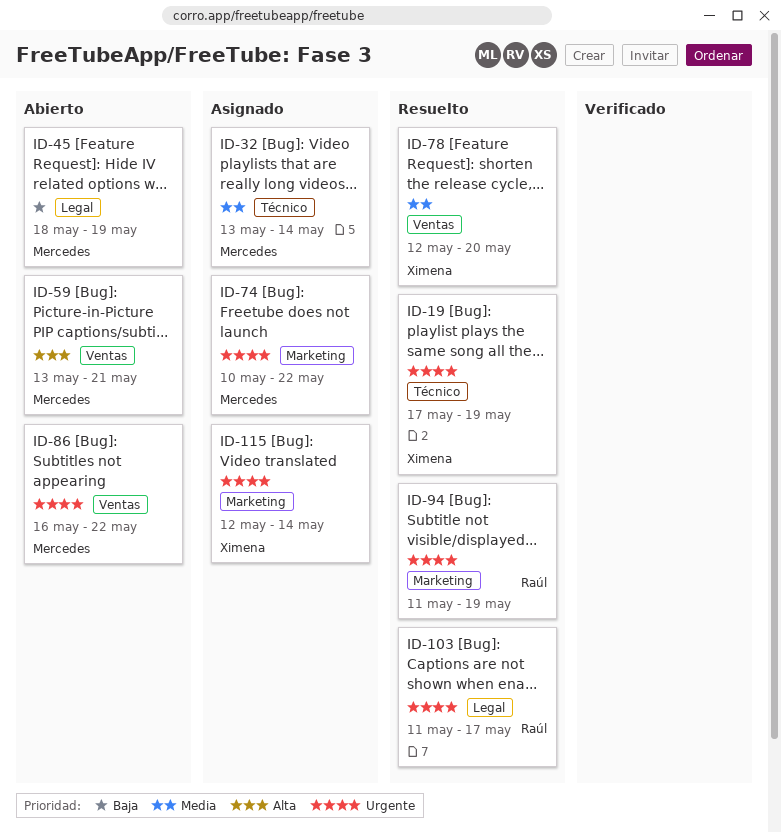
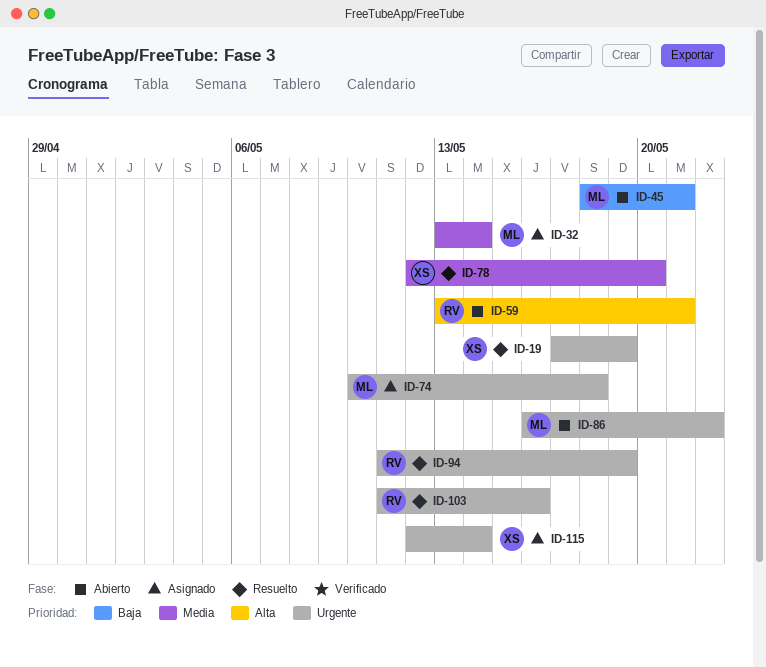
ID-45, due: May 19 -> May 21
ID-59, owner: Mercedes -> Raúl
ID-74, due: May 22 -> May 18
ID-103, due: May 17 -> May 16

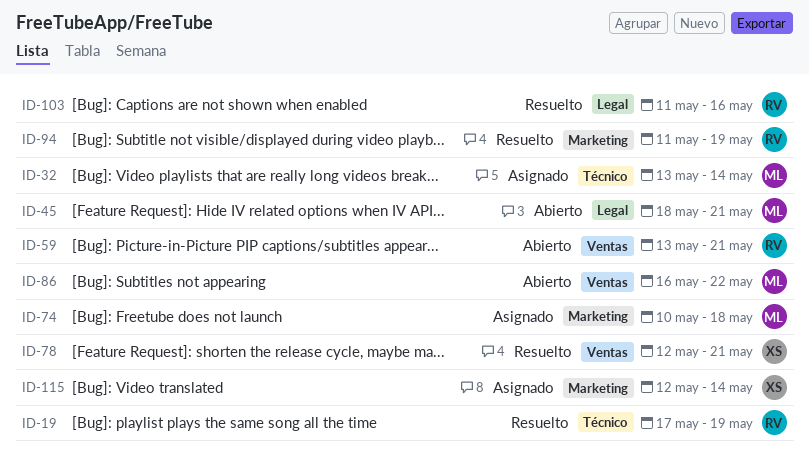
ID-19, owner: XS -> RV
ID-78, due: May 20 -> May 21

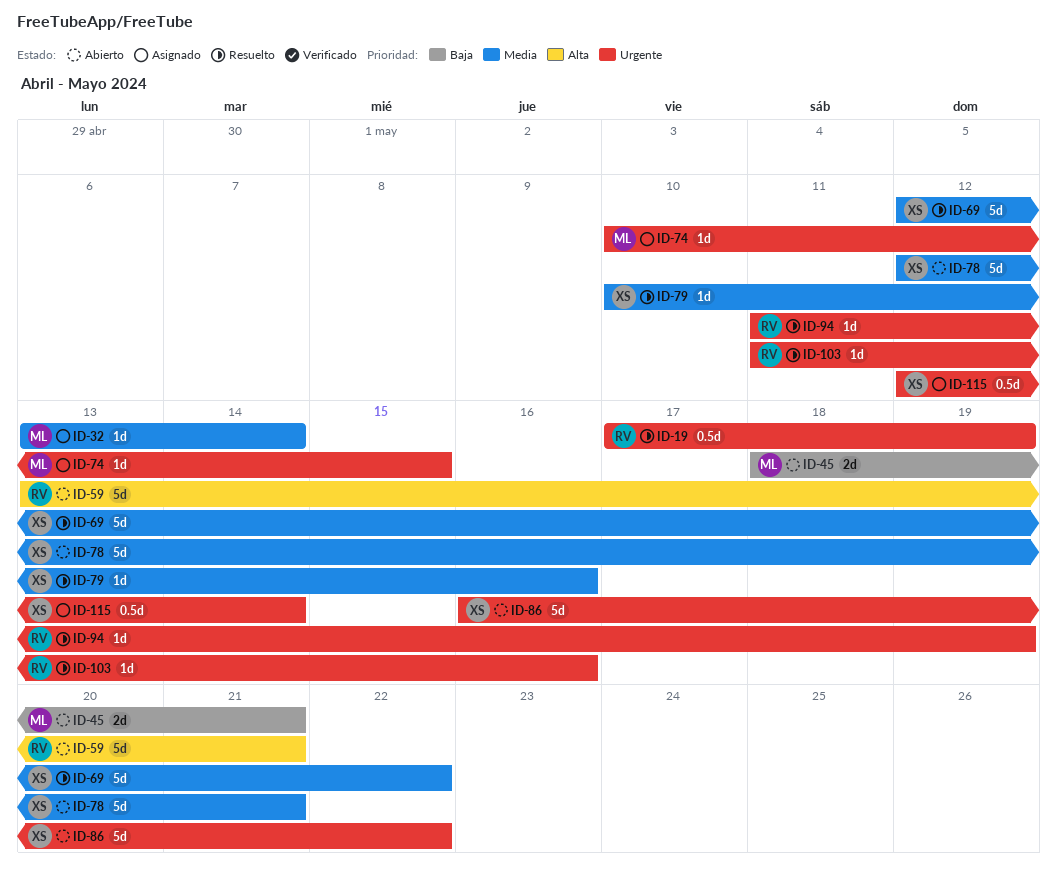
ID-69: none -> present
ID-74, due: May 18 -> May 15
ID-78, status: Resuelto -> Abierto
ID-79: none -> present
ID-86, owner: ML -> XS

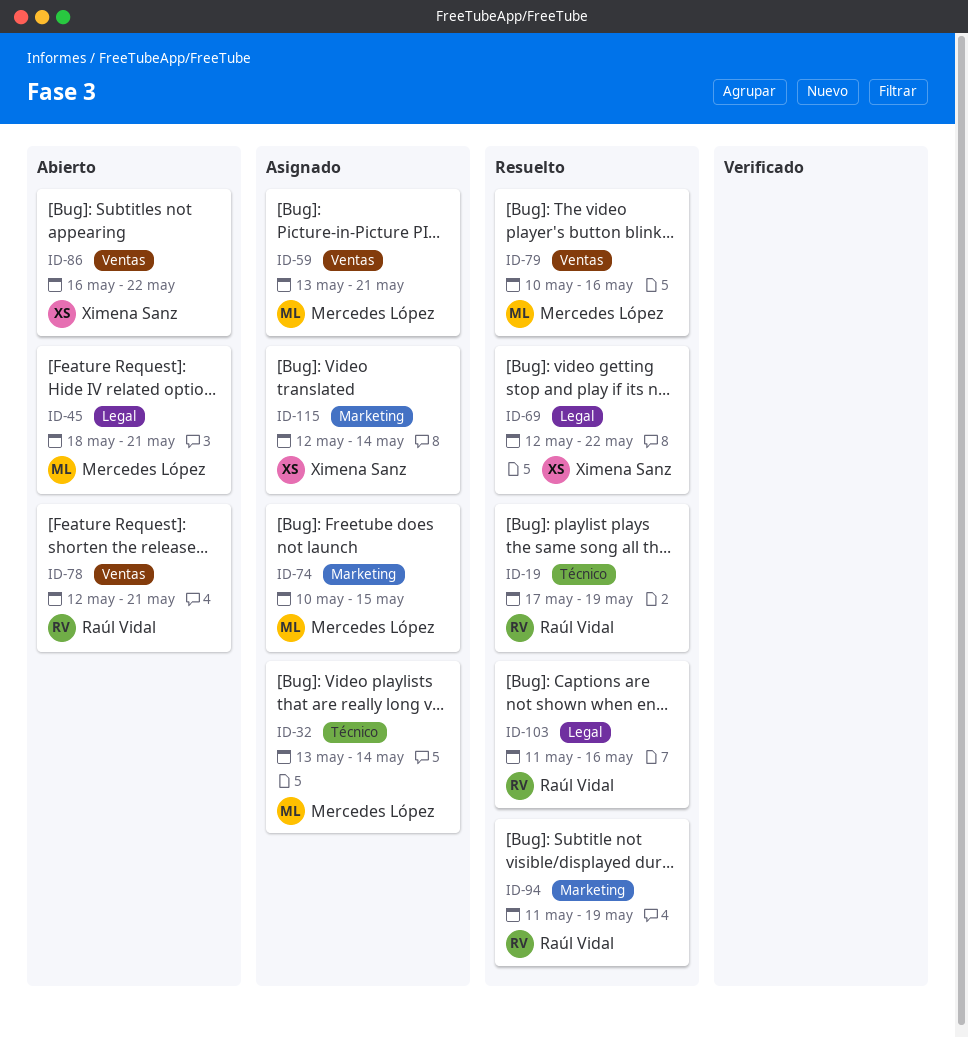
ID-59, status: Abierto -> Asignado
ID-59, owner: Raúl Vidal -> Mercedes López
ID-78, owner: Ximena Sanz -> Raúl Vidal
ID-79, owner: Ximena Sanz -> Mercedes López

